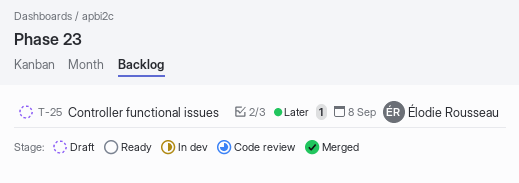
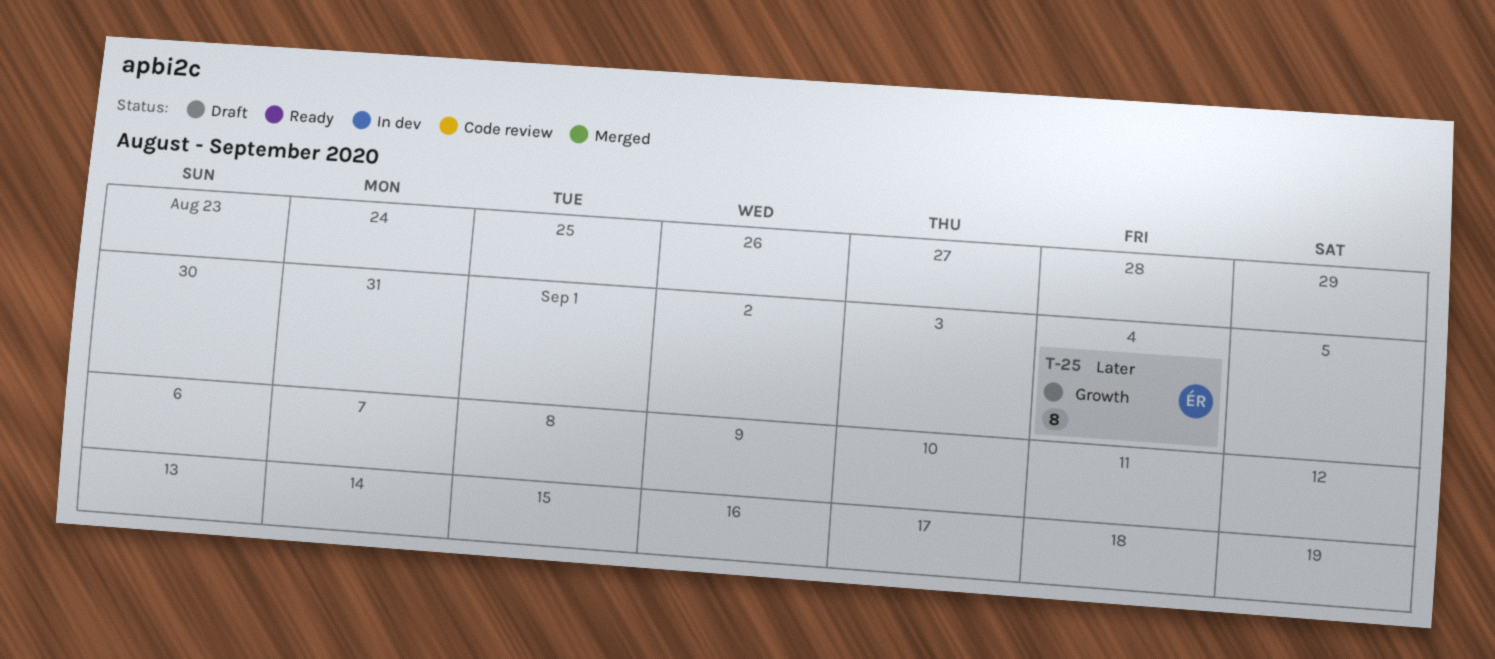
T-25, estimate: 1 -> 8
T-25, due: Sep 8 -> Sep 4

